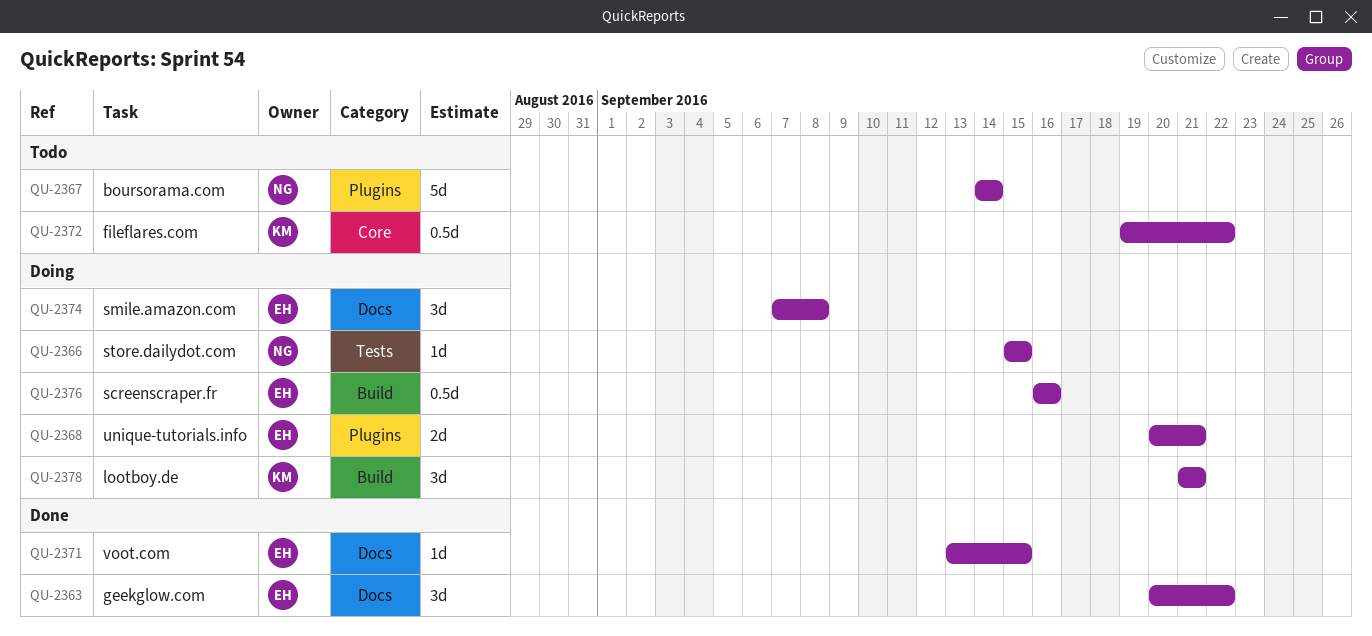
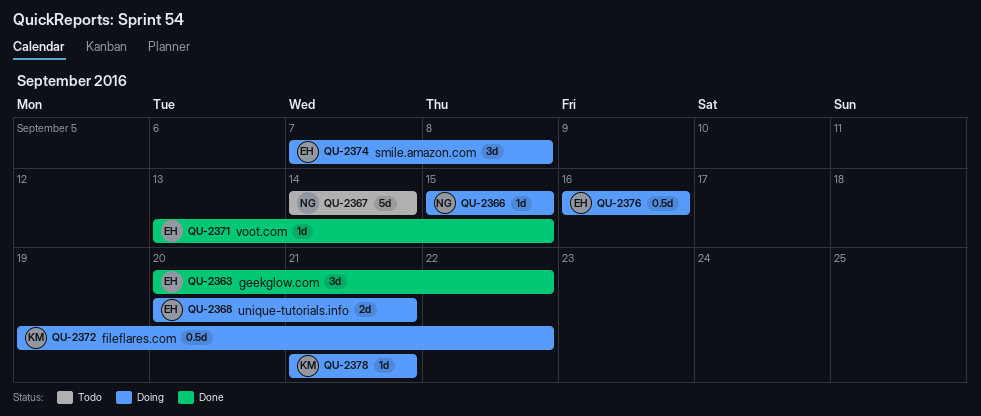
QU-2372, status: Todo -> Doing
QU-2378, estimate: 3d -> 1d

